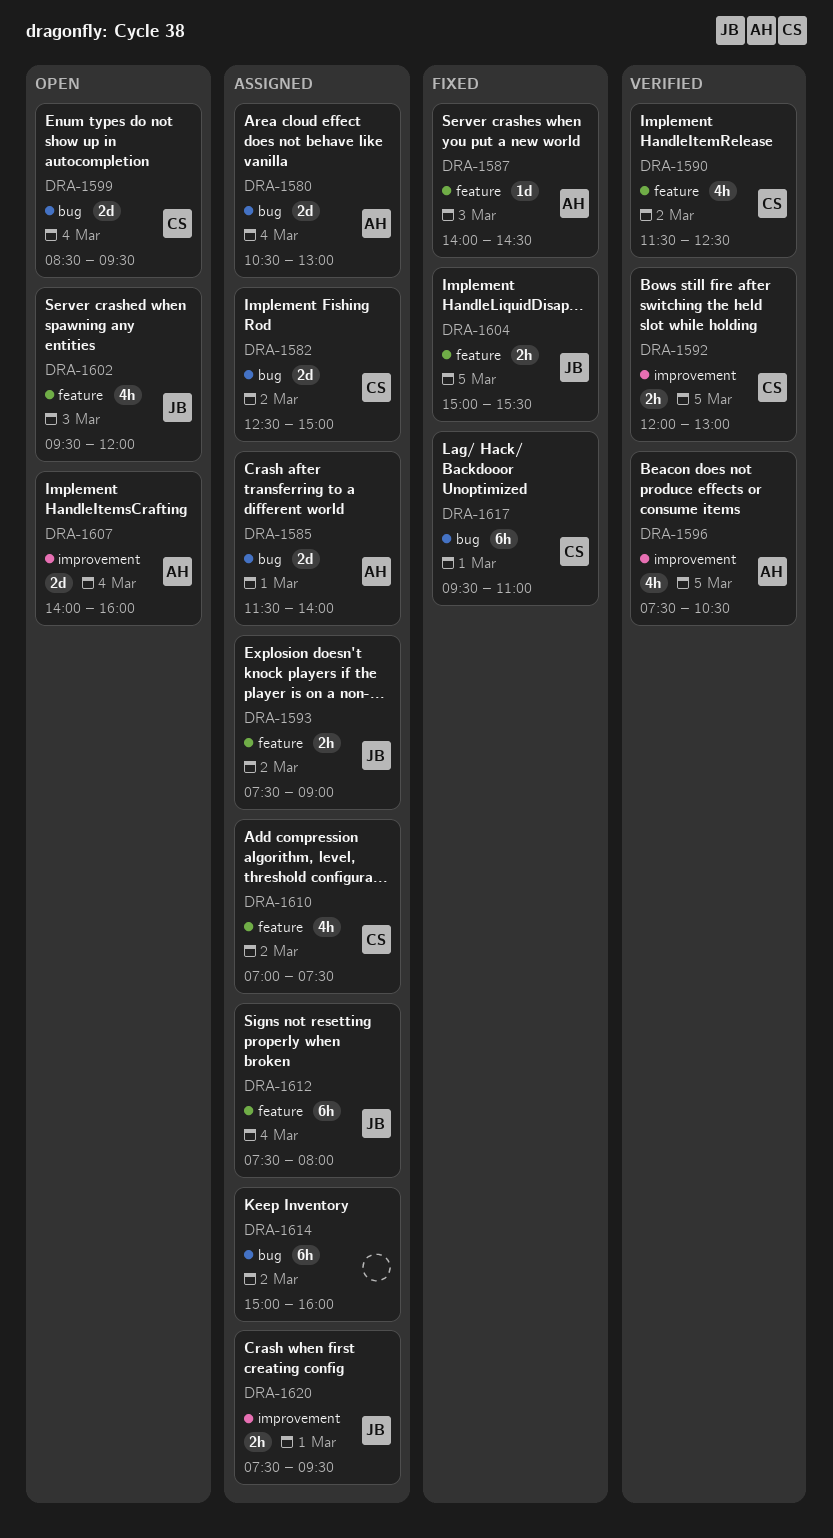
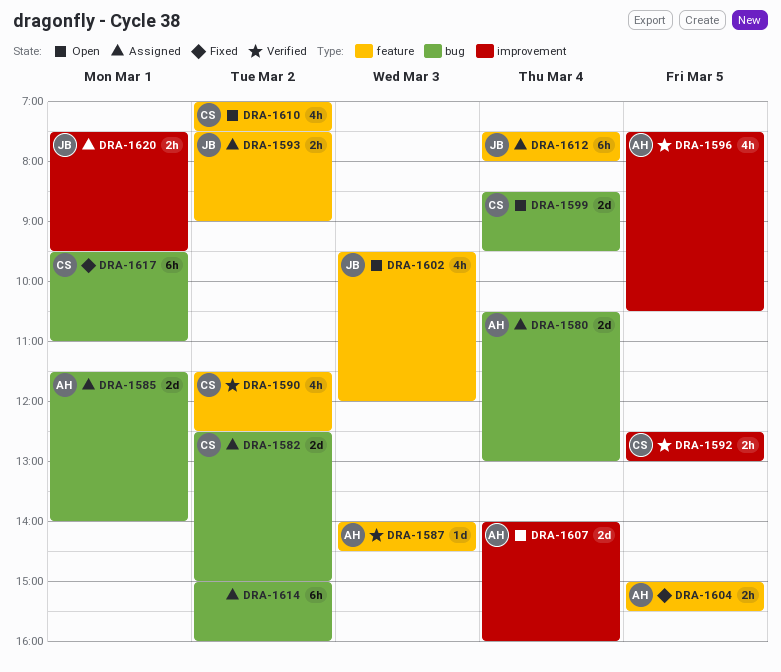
DRA-1587, status: Fixed -> Verified
DRA-1592, begins: 12:00 -> 12:30
DRA-1604, owner: JB -> AH
DRA-1610, status: Assigned -> Open

